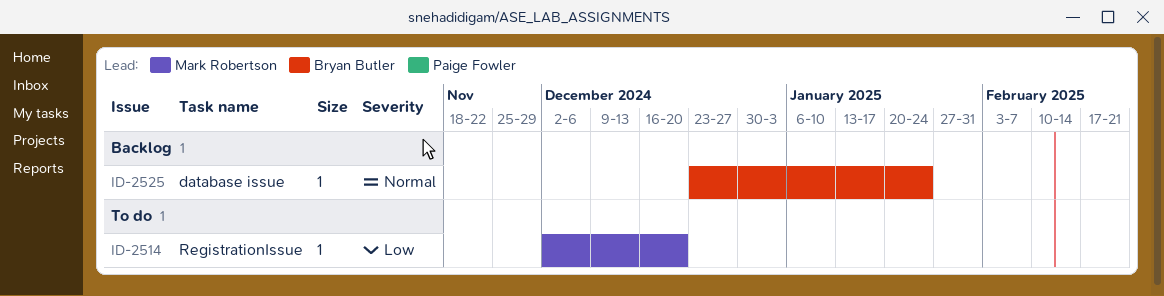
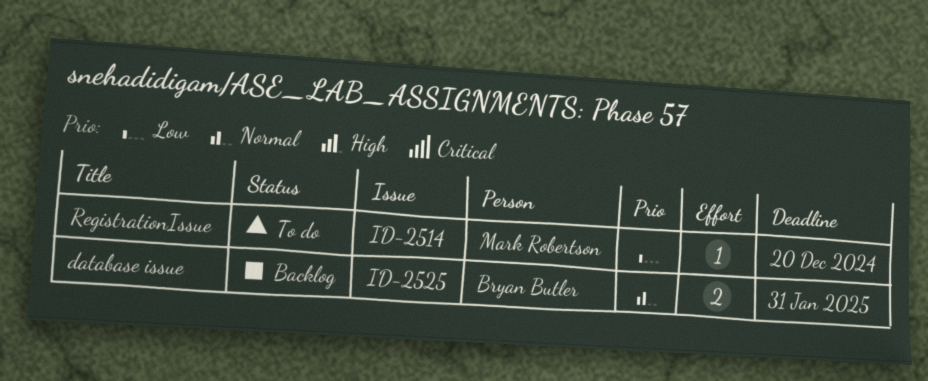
ID-2525, estimate: 1 -> 2
ID-2525, due: Jan 24 -> Jan 31

